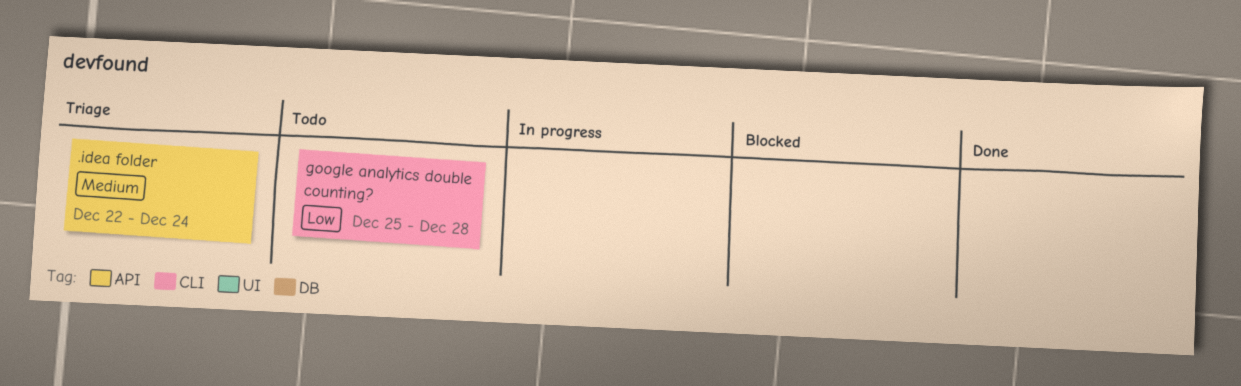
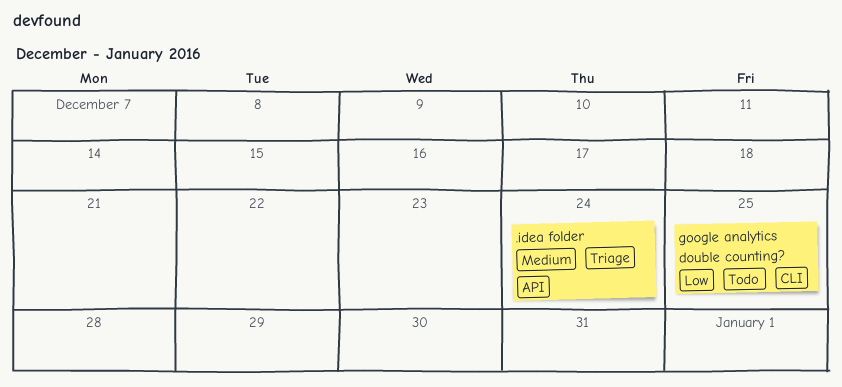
google analytics double counting?, due: Dec 28 -> Dec 25

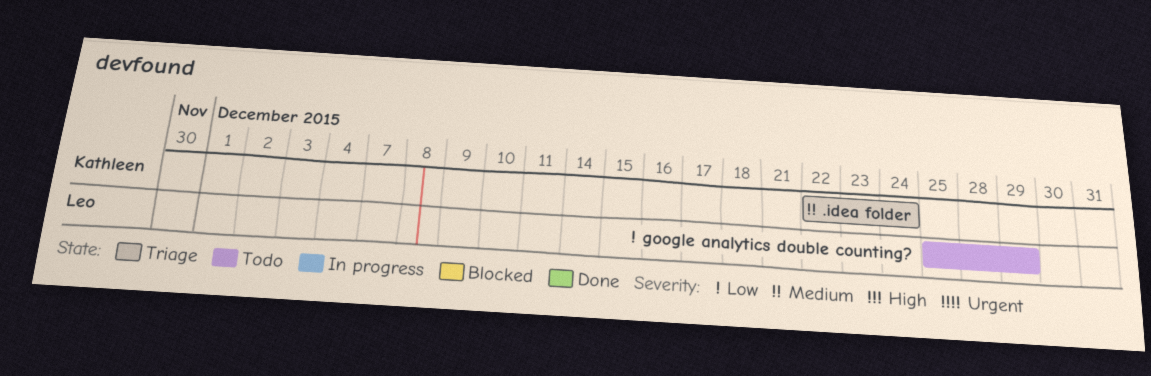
google analytics double counting?, due: Dec 25 -> Dec 29

